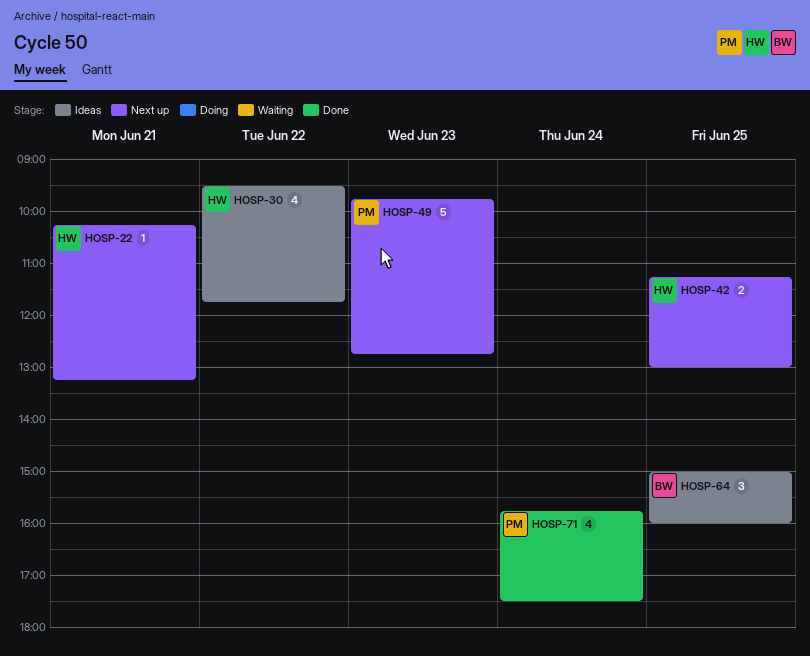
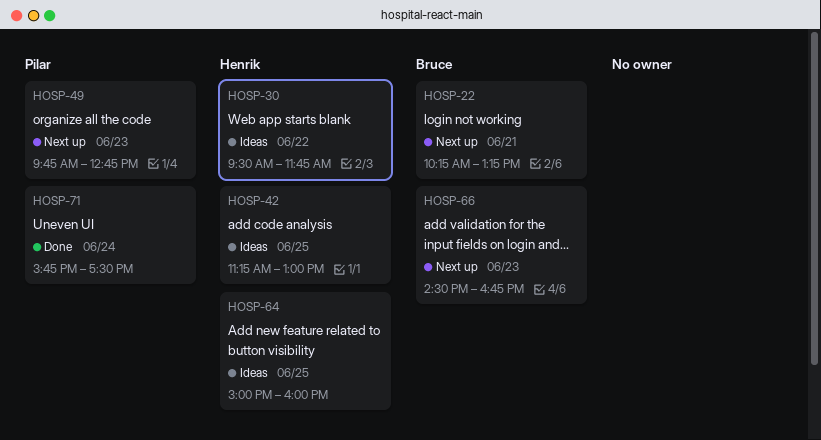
HOSP-22, owner: Henrik -> Bruce
HOSP-42, status: Next up -> Ideas
HOSP-64, owner: Bruce -> Henrik
HOSP-66: none -> present

